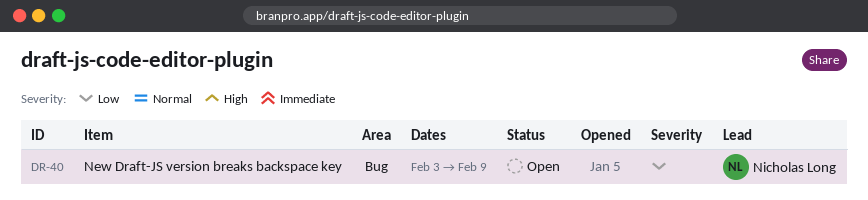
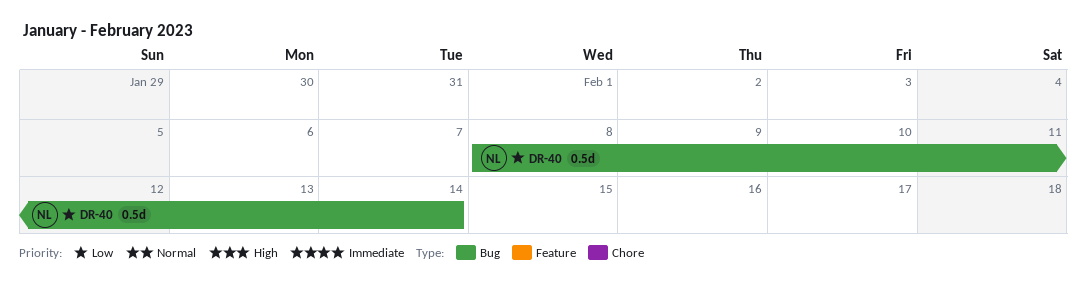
DR-40, start: Feb 3 -> Feb 8
DR-40, due: Feb 9 -> Feb 14

